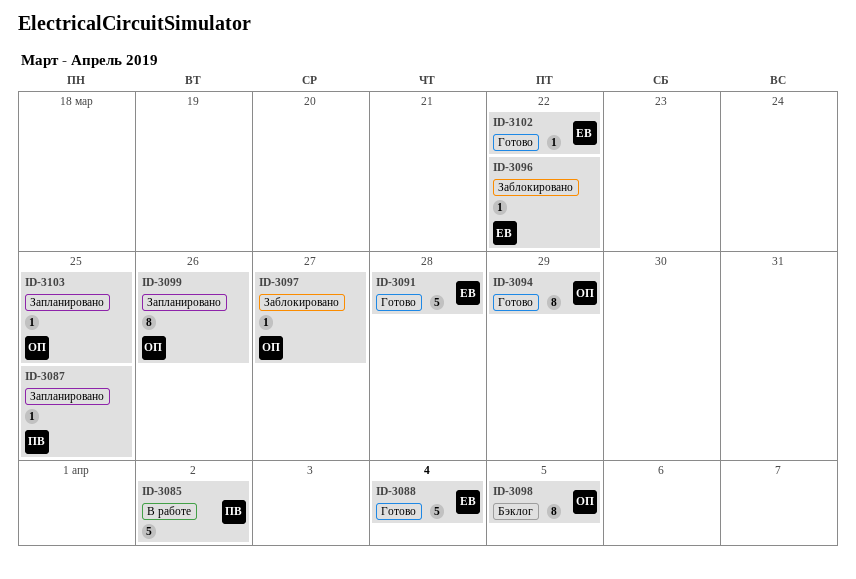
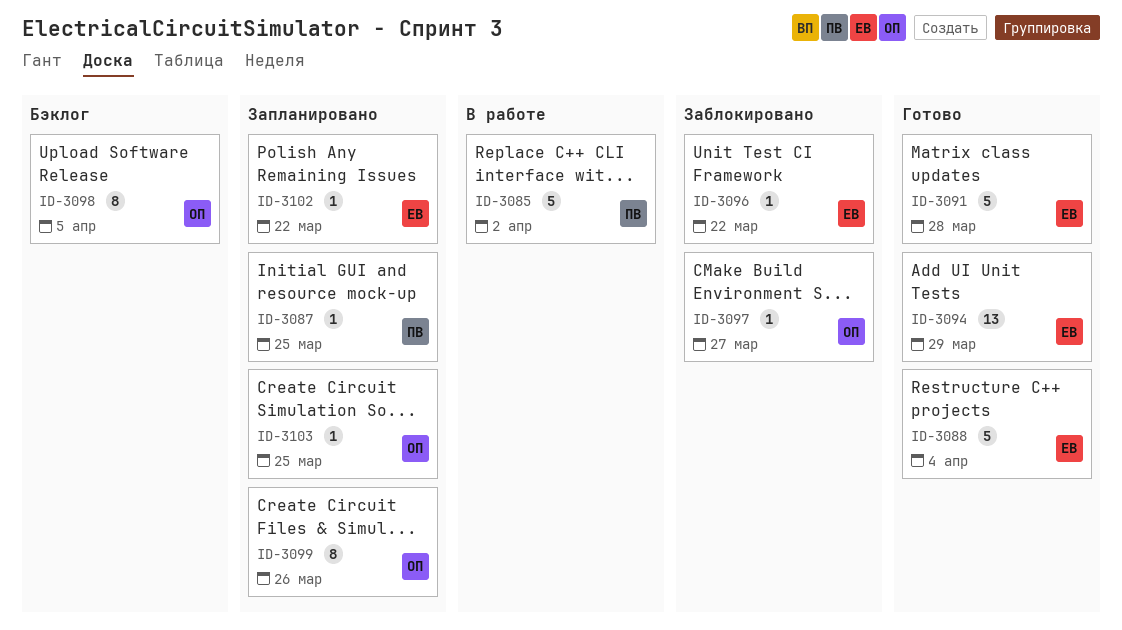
ID-3094, owner: ОП -> ЕВ
ID-3094, estimate: 8 -> 13
ID-3102, status: Готово -> Запланировано

